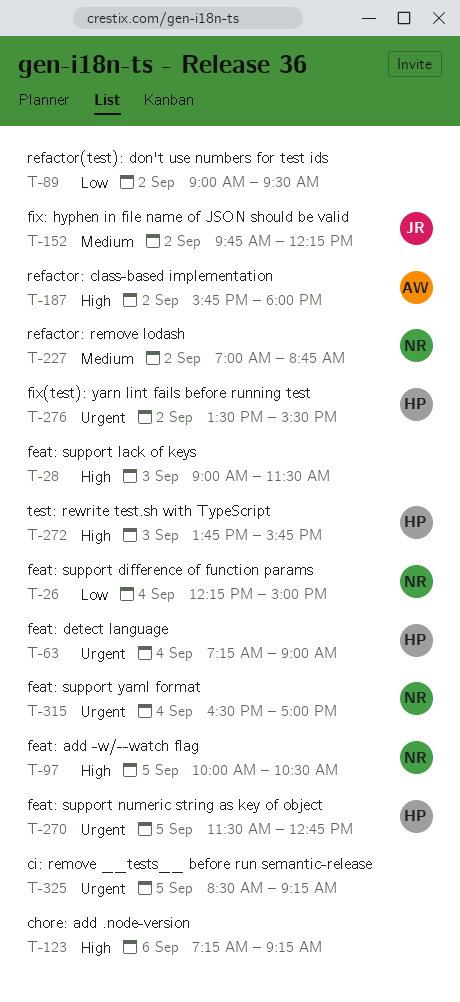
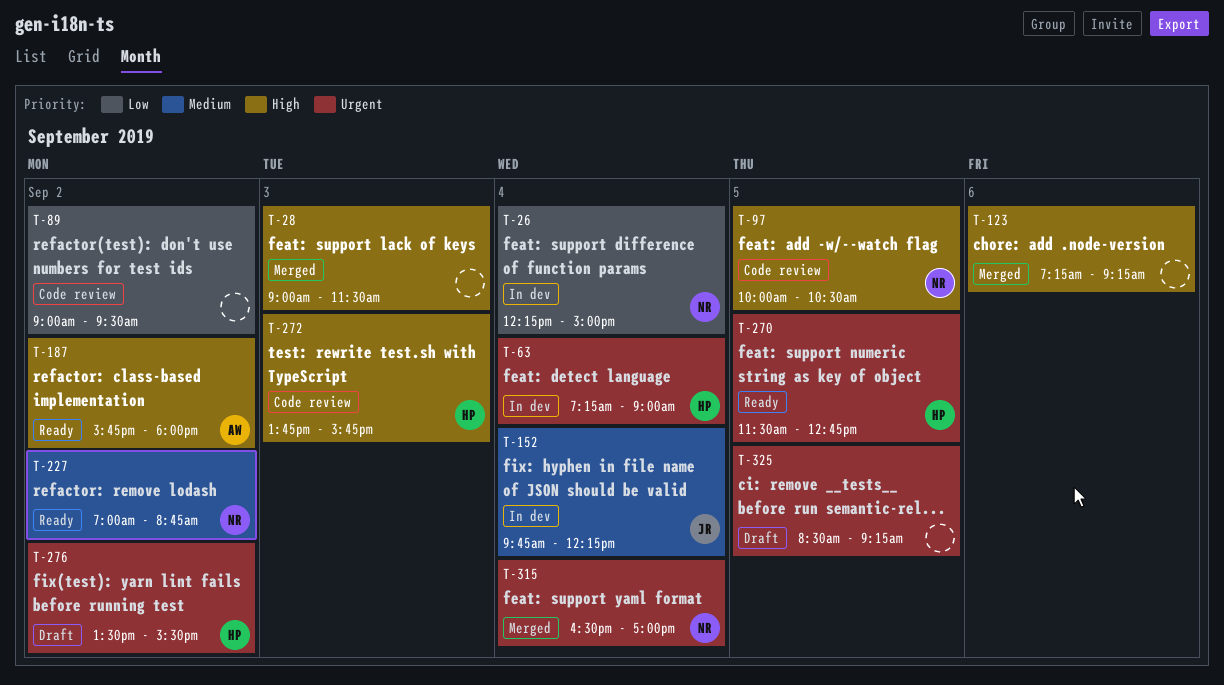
T-152, day: Sep 2 -> Sep 4

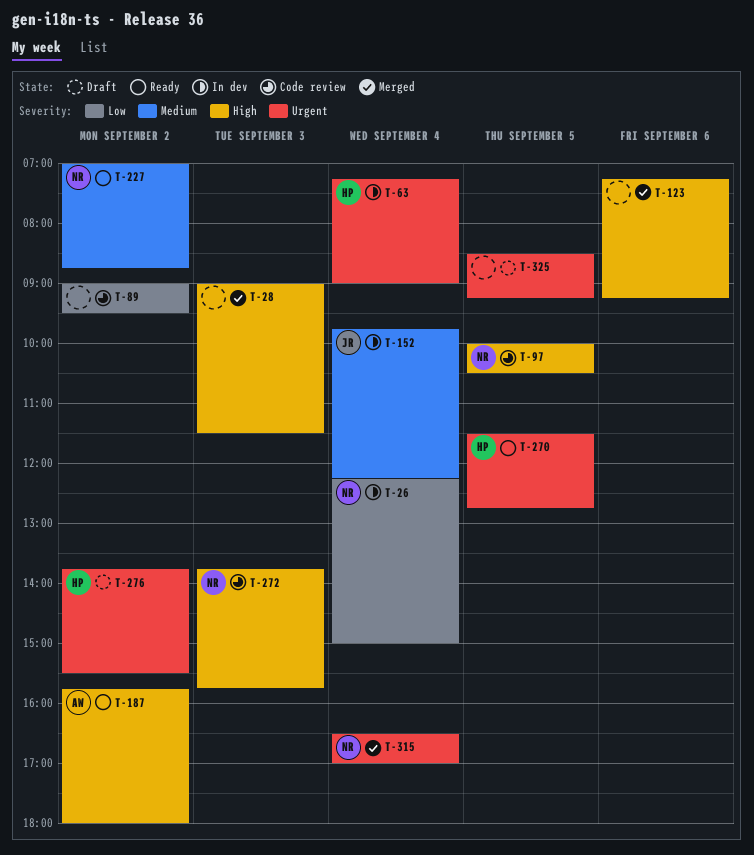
T-272, owner: HP -> NR
T-276, begins: 13:30 -> 13:45

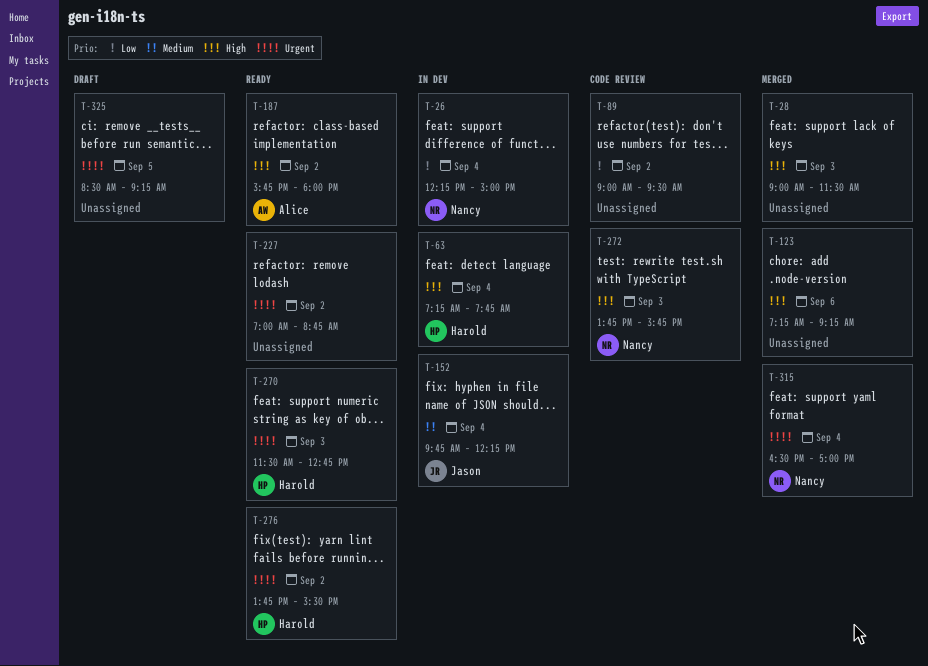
T-63, priority: Urgent -> High
T-63, ends: 09:00 -> 07:45
T-97: present -> none
T-227, owner: Nancy -> none
T-227, priority: Medium -> Urgent
T-270, day: Sep 5 -> Sep 3
T-276, status: Draft -> Ready

